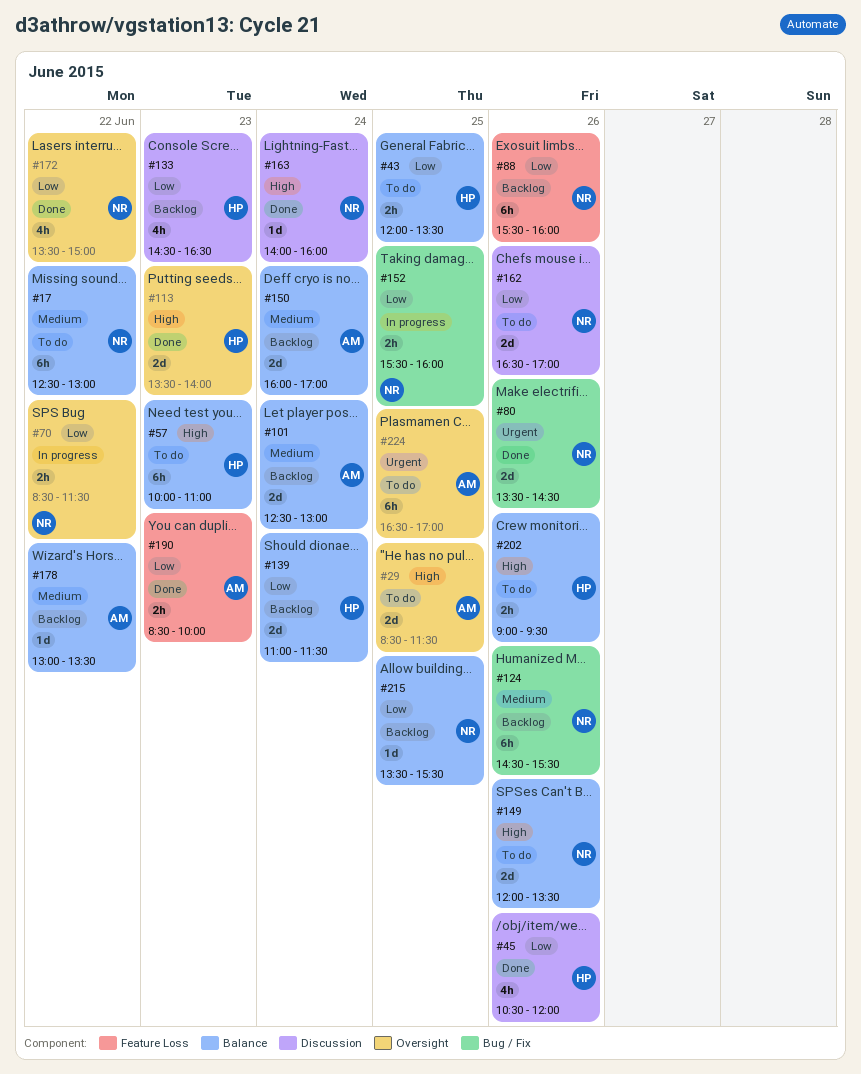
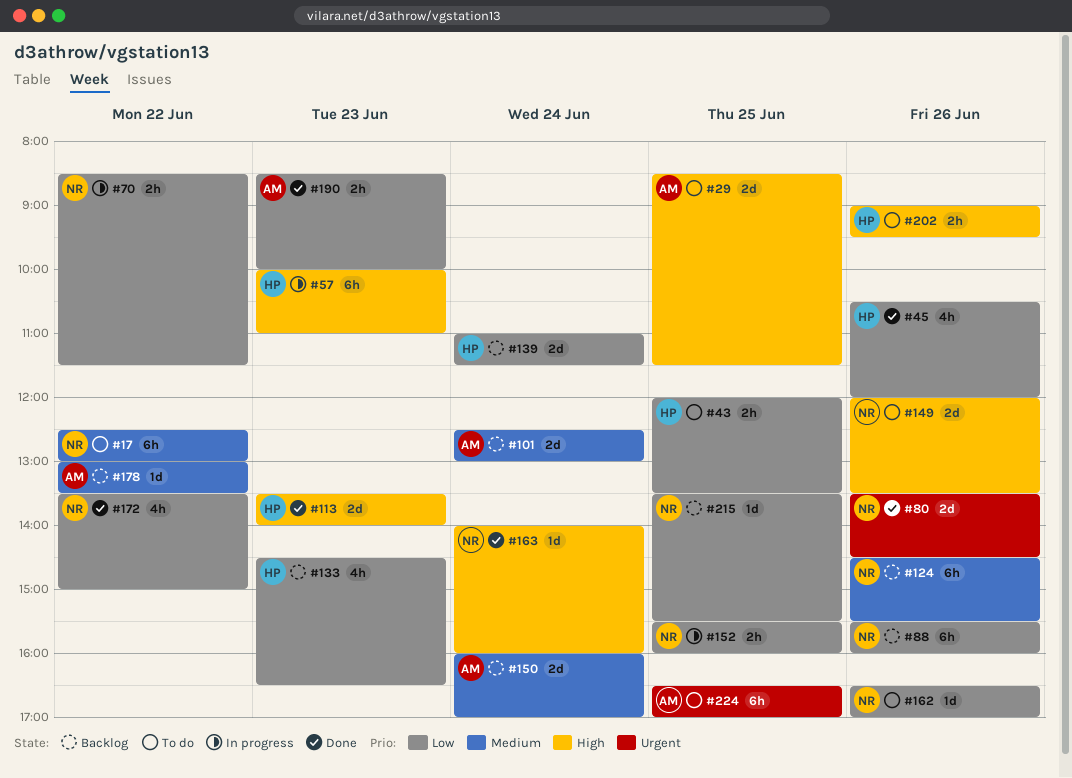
#57, status: To do -> In progress
#162, estimate: 2d -> 1d

